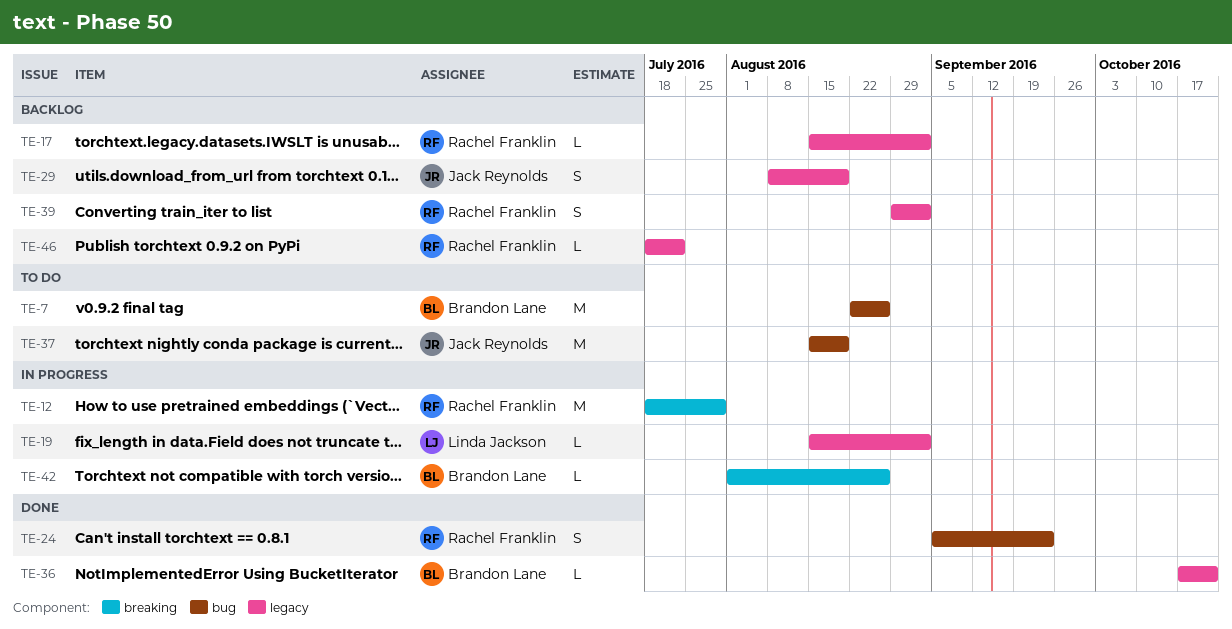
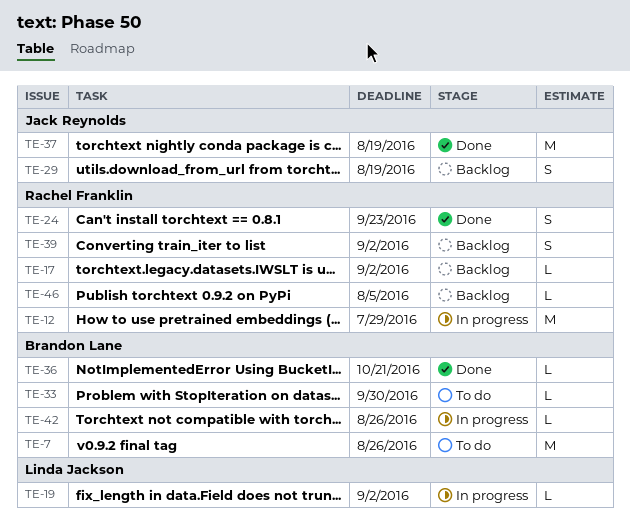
TE-33: none -> present
TE-37, status: To do -> Done
TE-46, due: Jul 22 -> Aug 5

